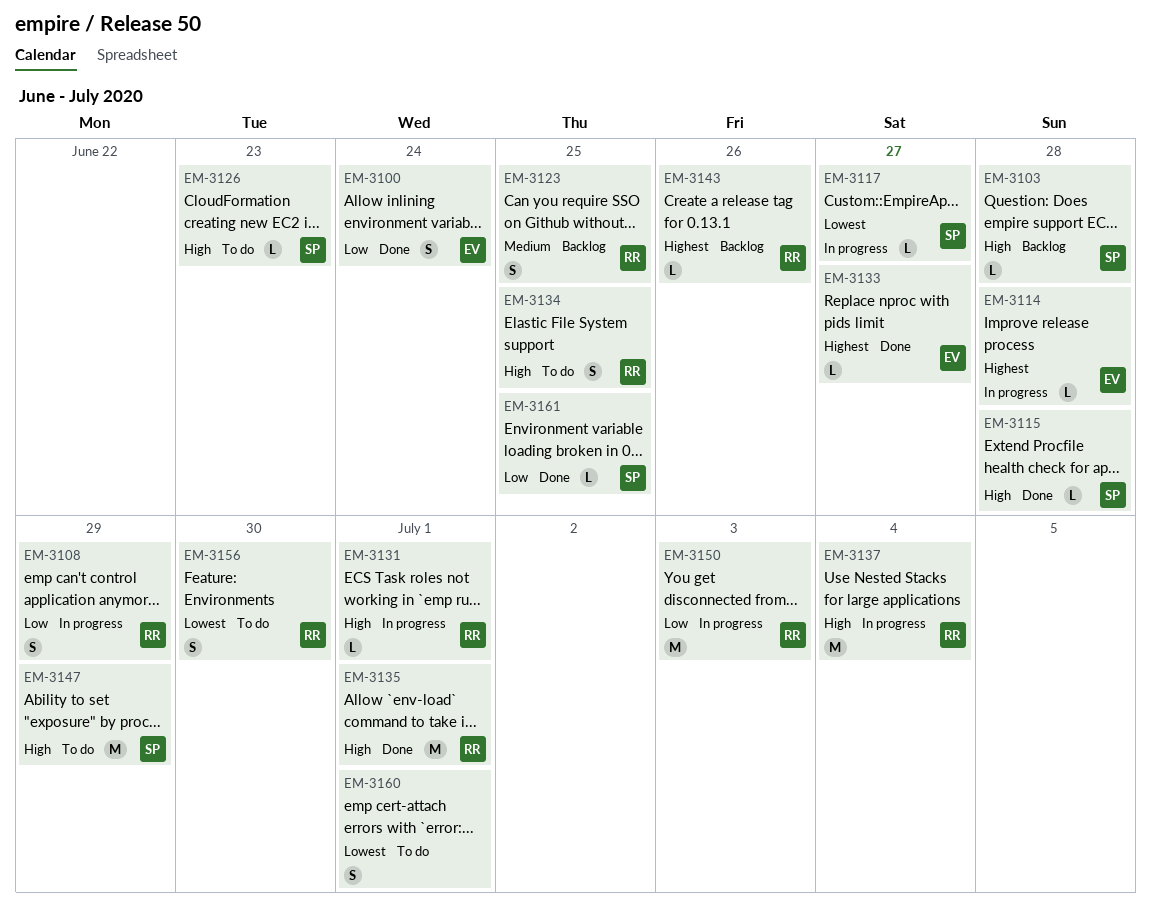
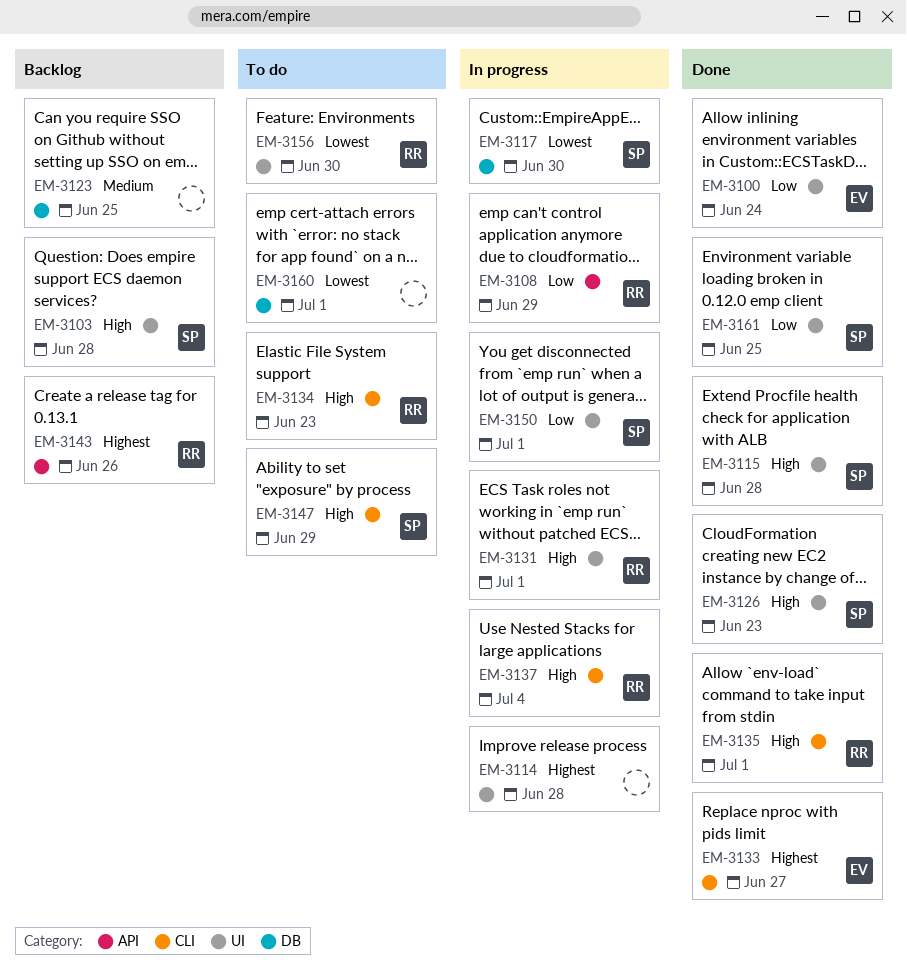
EM-3114, owner: EV -> none
EM-3117, due: Jun 27 -> Jun 30
EM-3123, owner: RR -> none
EM-3126, status: To do -> Done
EM-3134, due: Jun 25 -> Jun 23
EM-3150, owner: RR -> SP
EM-3150, due: Jul 3 -> Jul 1

